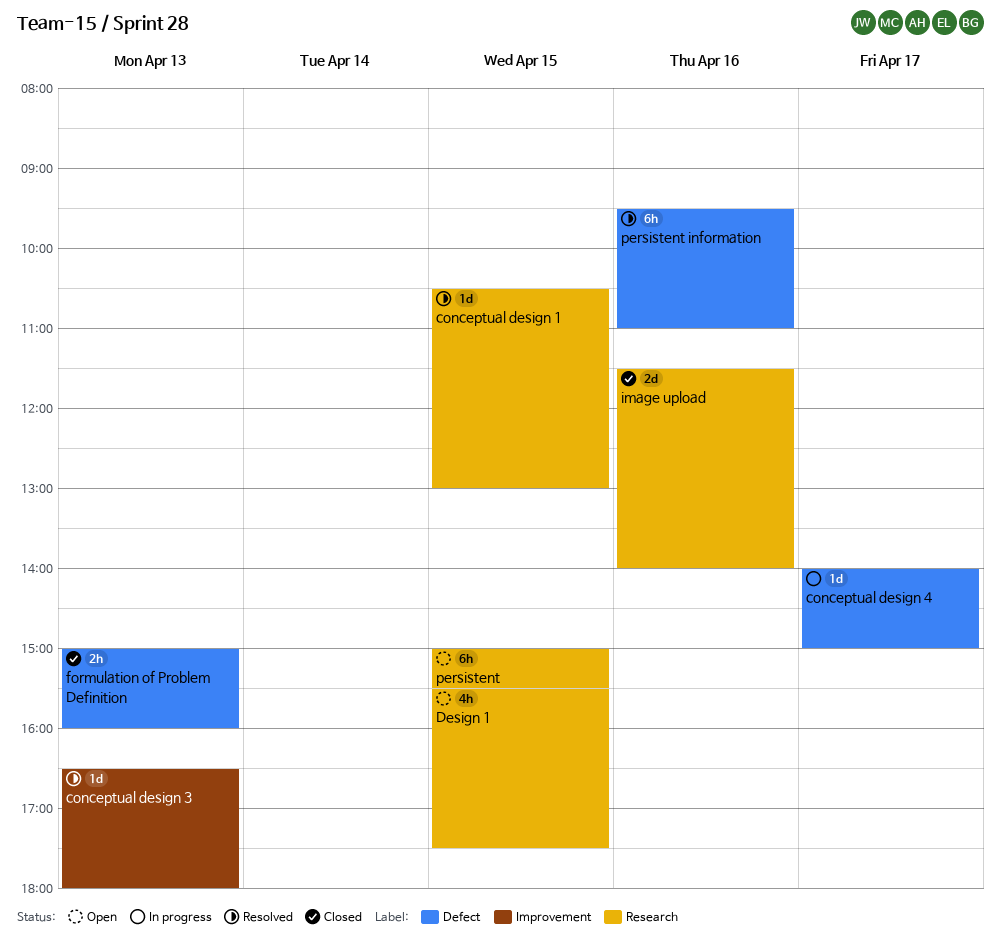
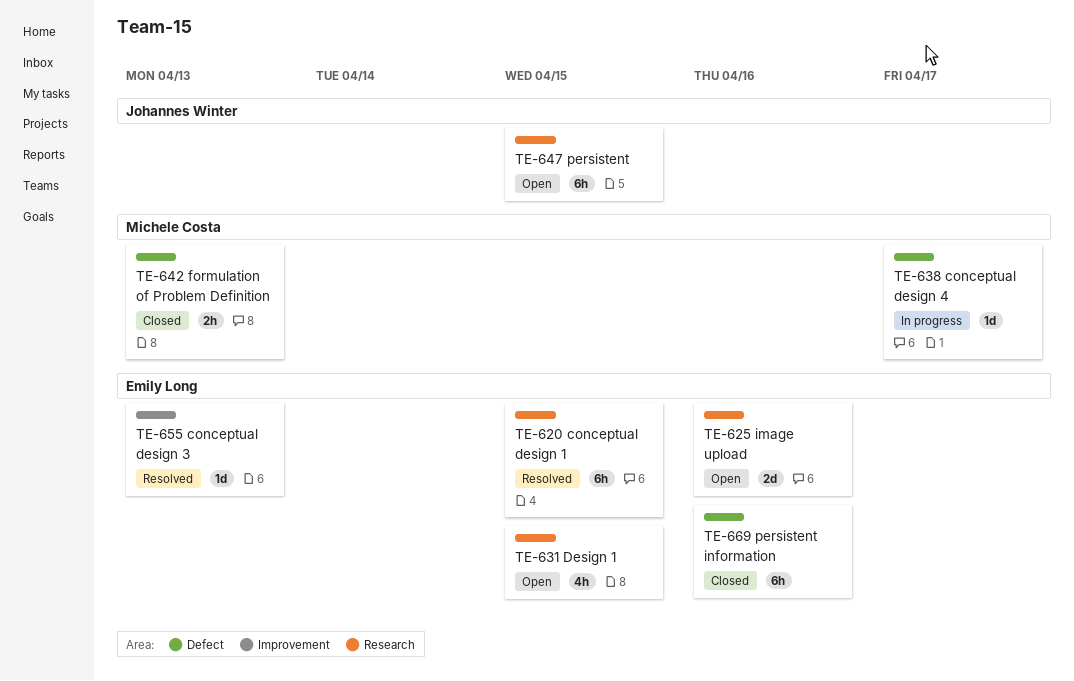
conceptual design 1, estimate: 1d -> 6h
image upload, status: Closed -> Open
persistent information, status: Resolved -> Closed

